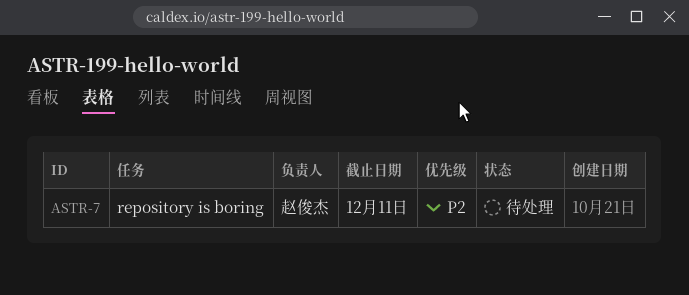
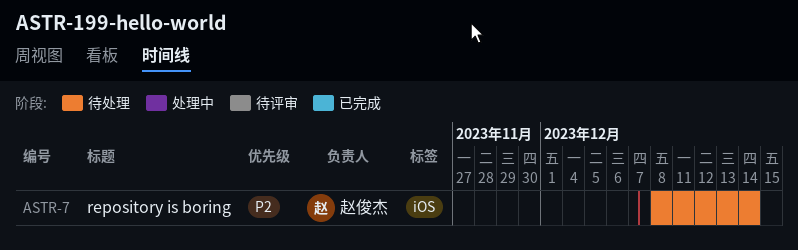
ASTR-7, due: Dec 11 -> Dec 14

